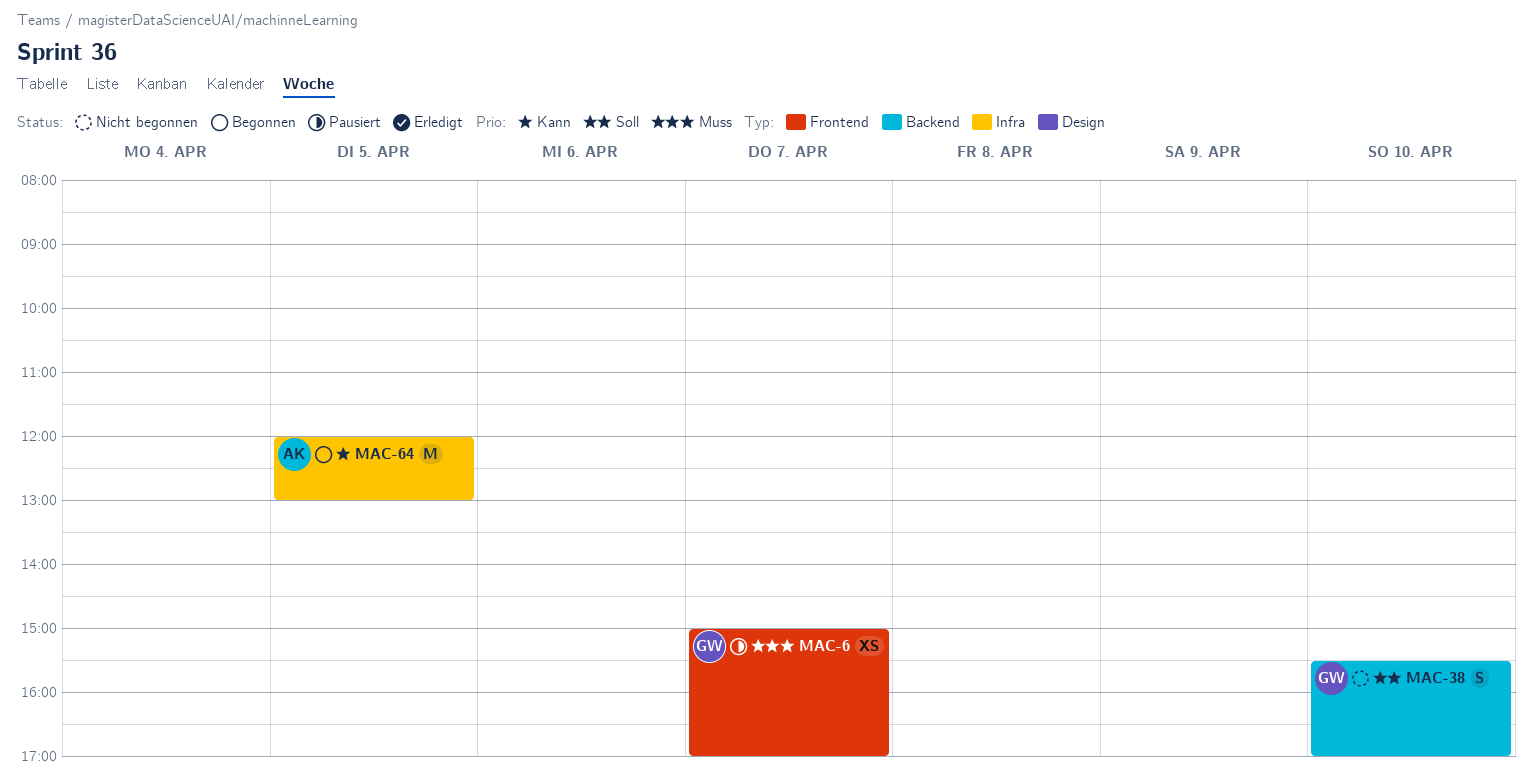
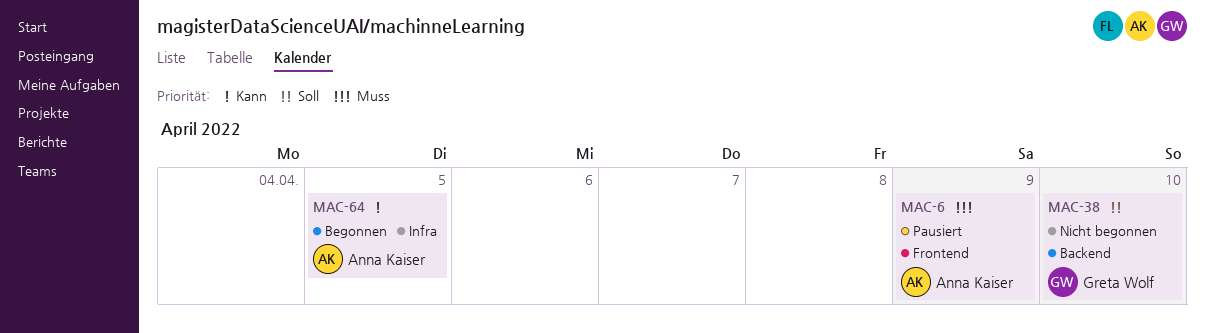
MAC-6, owner: Greta Wolf -> Anna Kaiser
MAC-6, day: Apr 7 -> Apr 9

